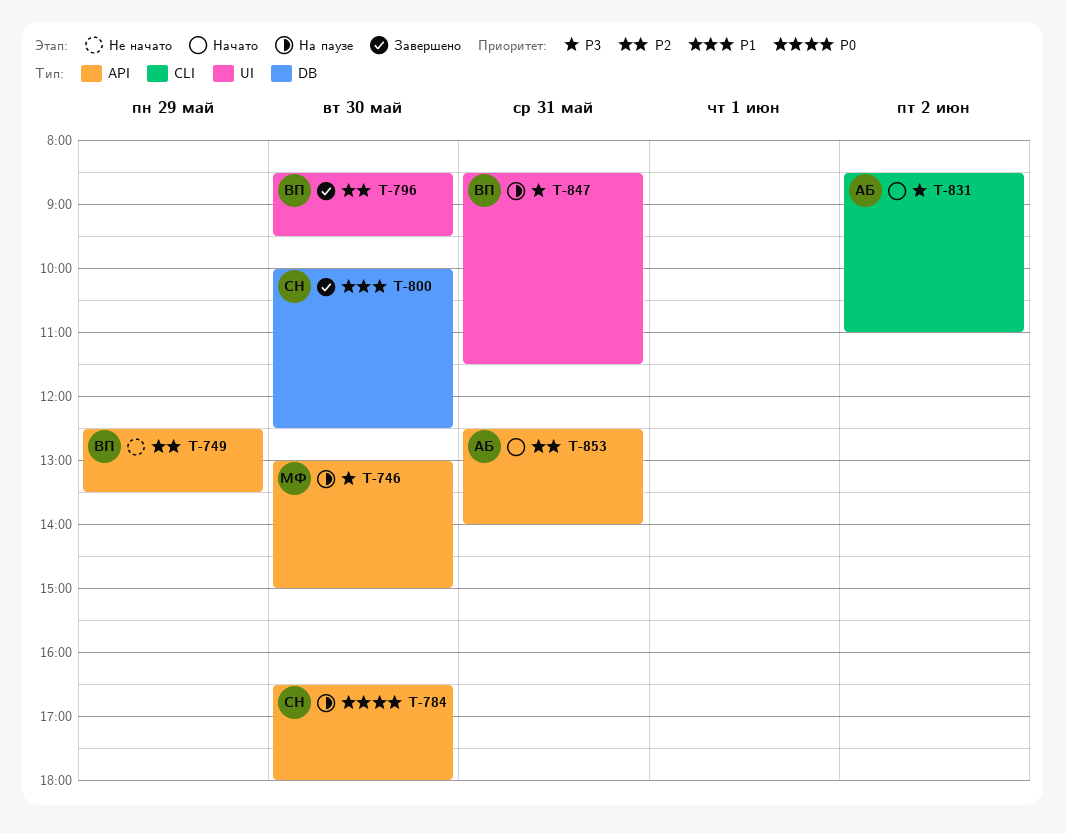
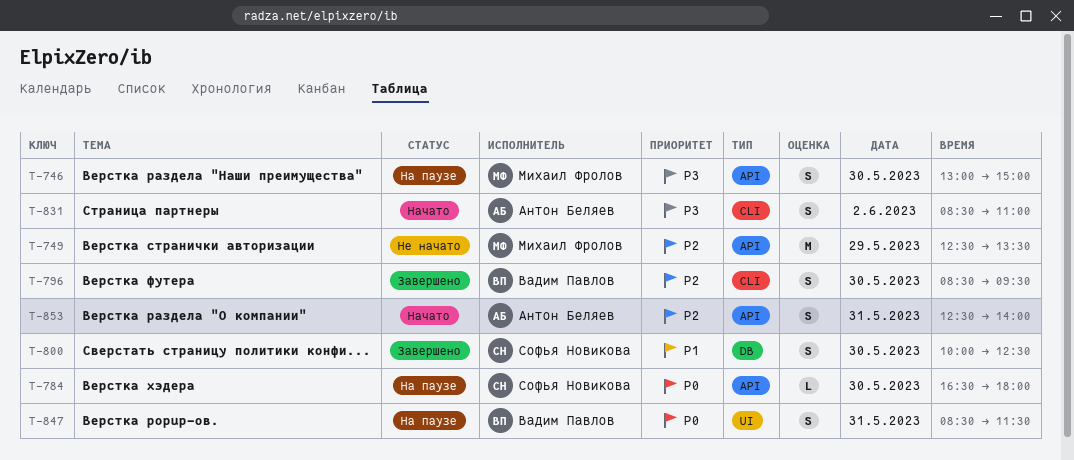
T-749, owner: Вадим Павлов -> Михаил Фролов
T-796, label: UI -> CLI
T-847, priority: P3 -> P0

